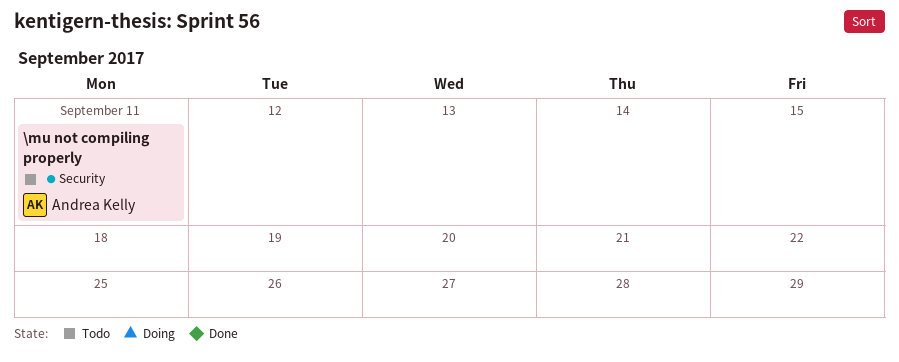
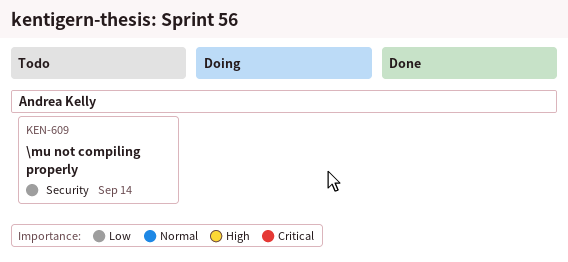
\mu not compiling properly, due: Sep 11 -> Sep 14

